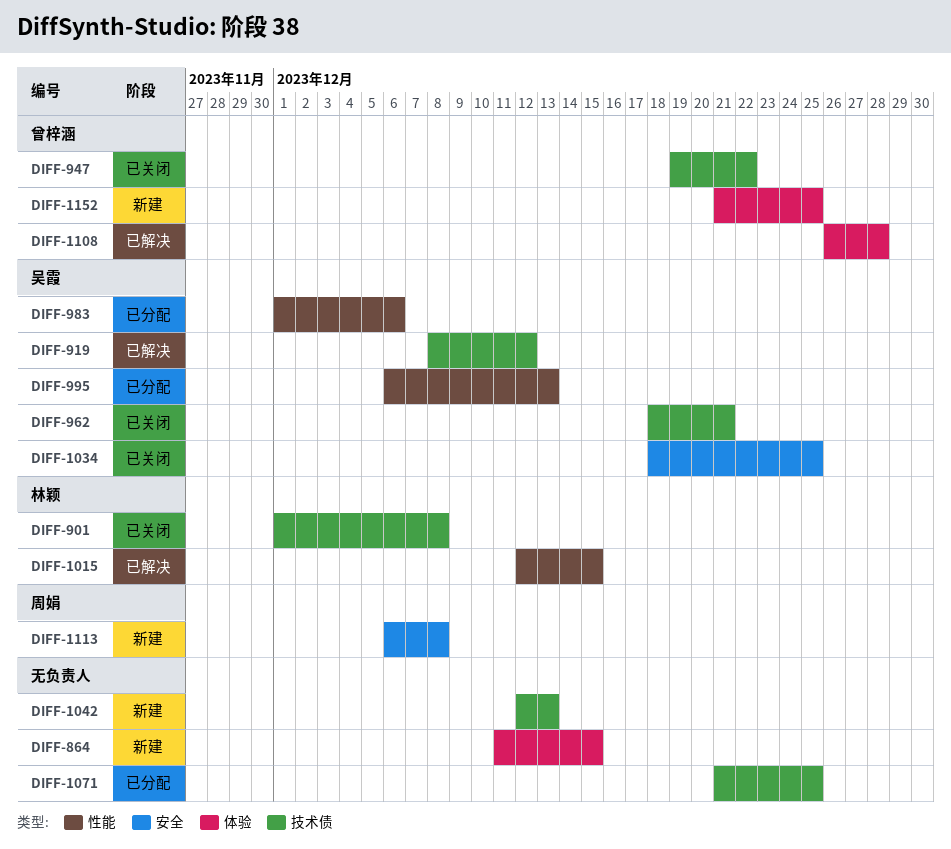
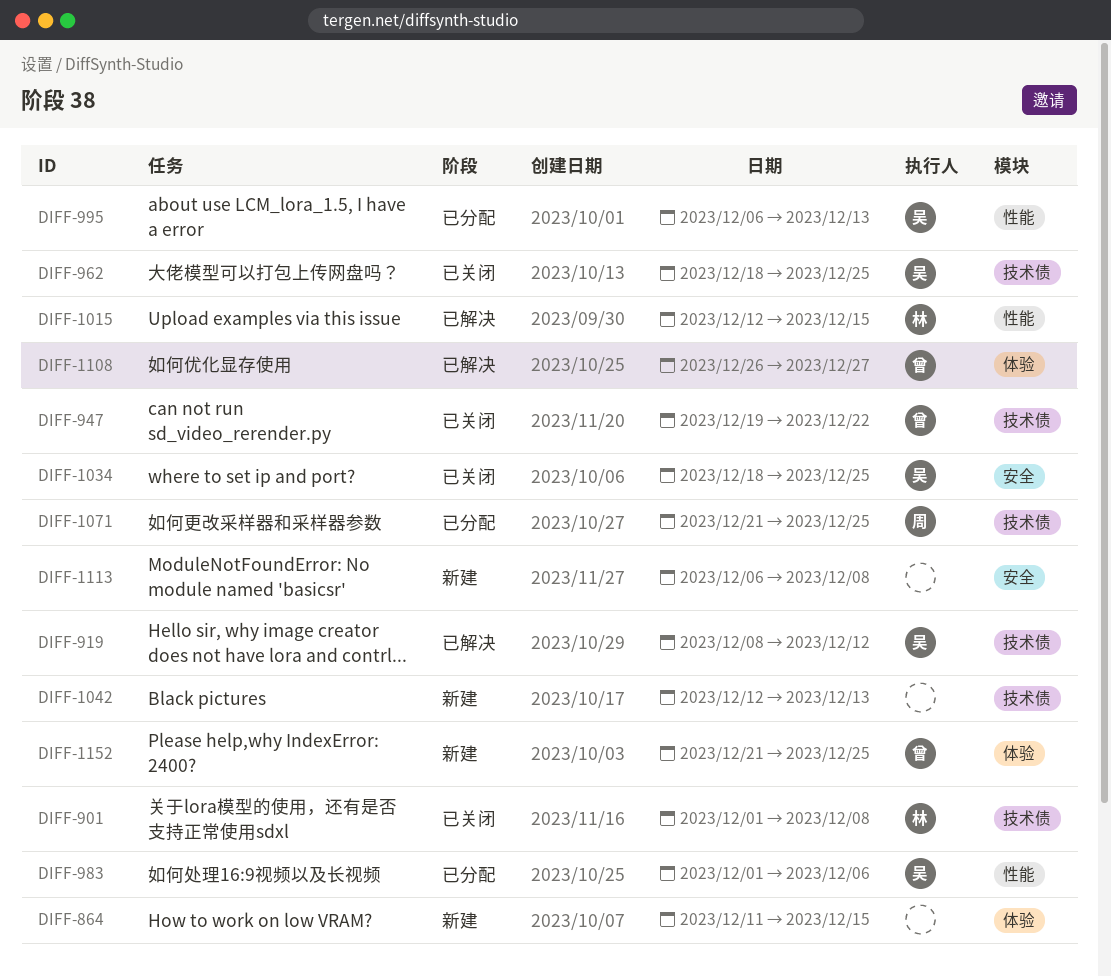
DIFF-962, due: Dec 21 -> Dec 25
DIFF-1071, owner: none -> 周娟
DIFF-1108, due: Dec 28 -> Dec 27
DIFF-1113, owner: 周娟 -> none

